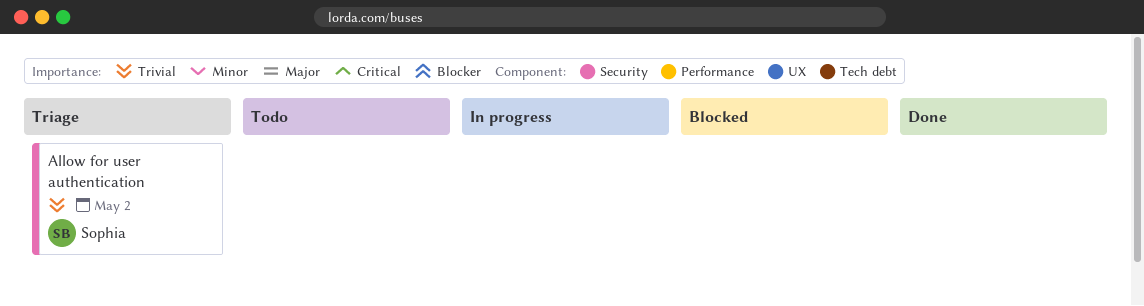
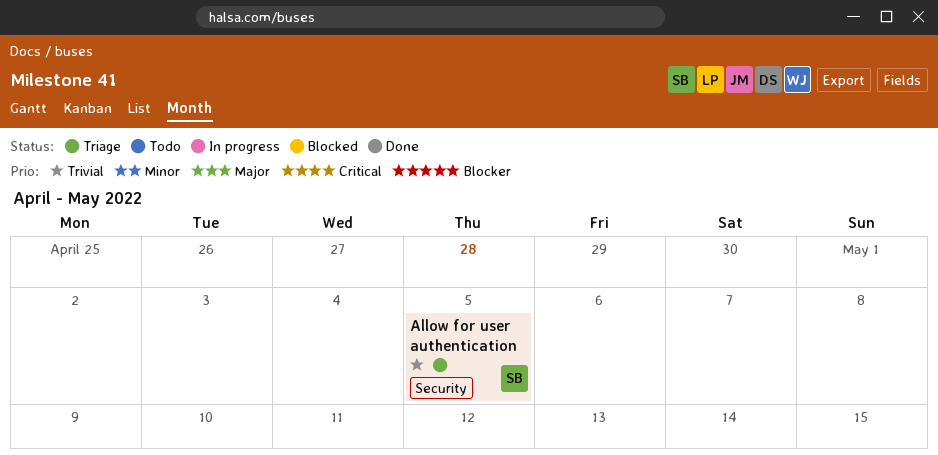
Allow for user authentication, due: May 2 -> May 5

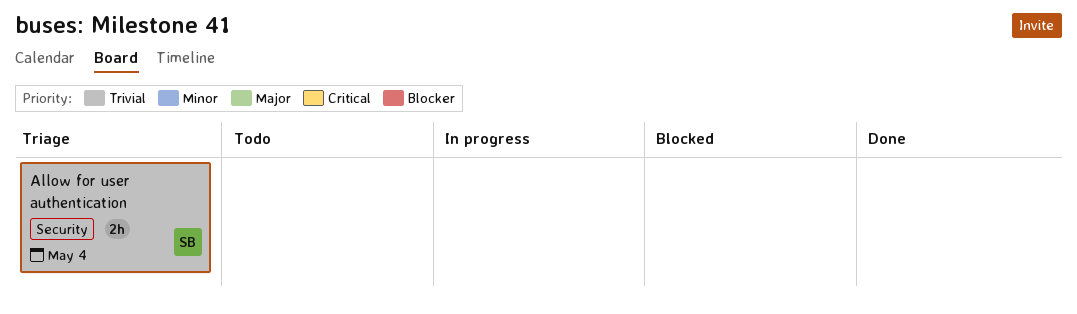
Allow for user authentication, due: May 5 -> May 4

